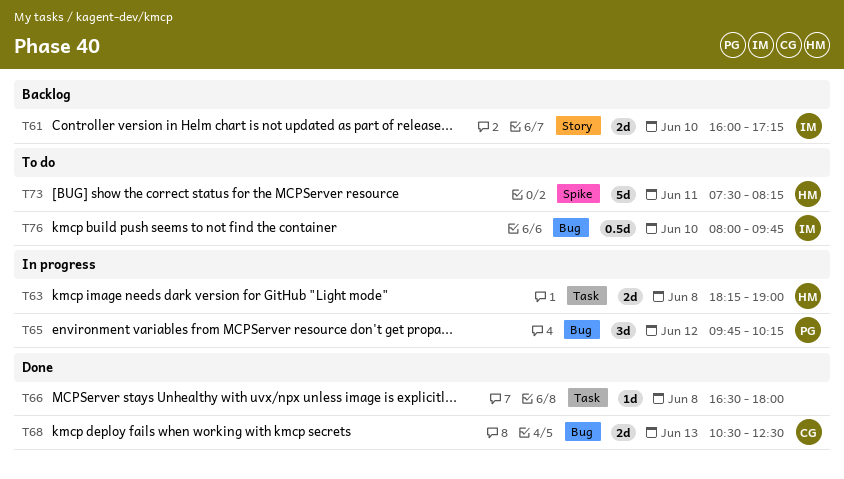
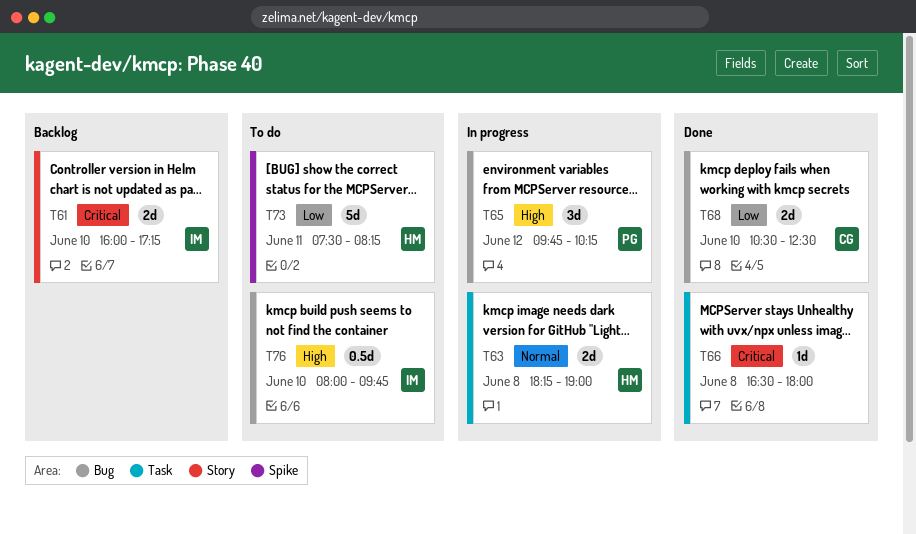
T68, day: Jun 13 -> Jun 10

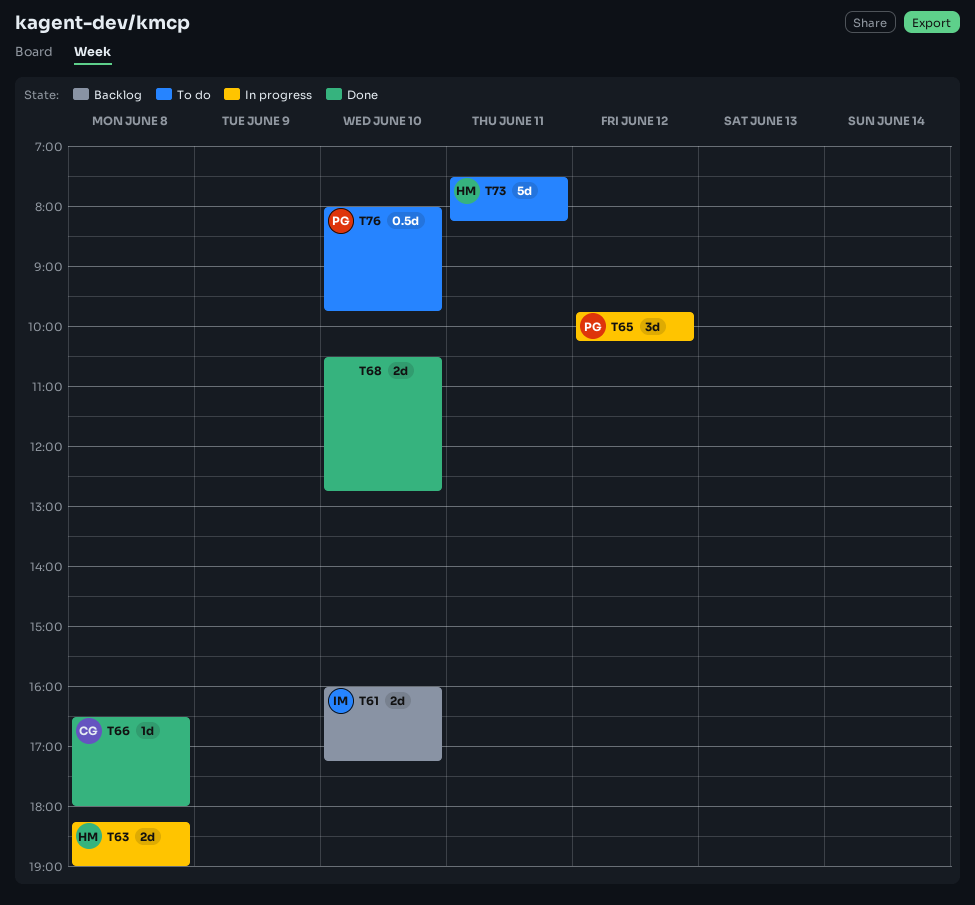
T66, owner: none -> CG
T68, owner: CG -> none
T68, ends: 12:30 -> 12:45
T76, owner: IM -> PG

